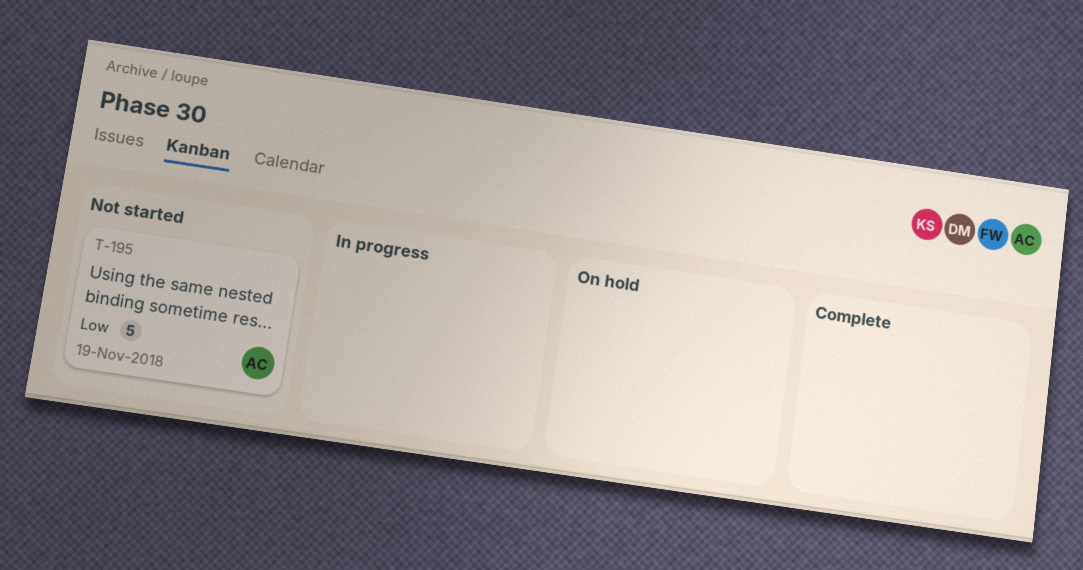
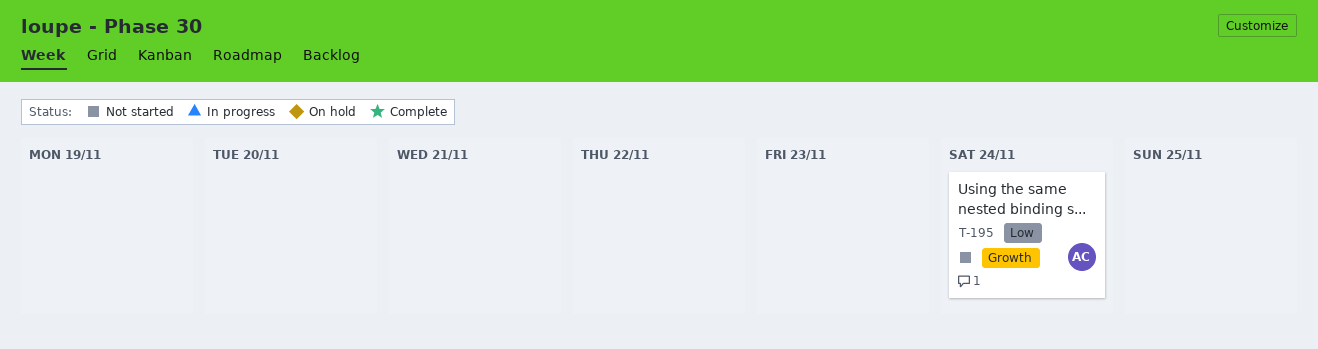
T-195, due: Nov 19 -> Nov 24

